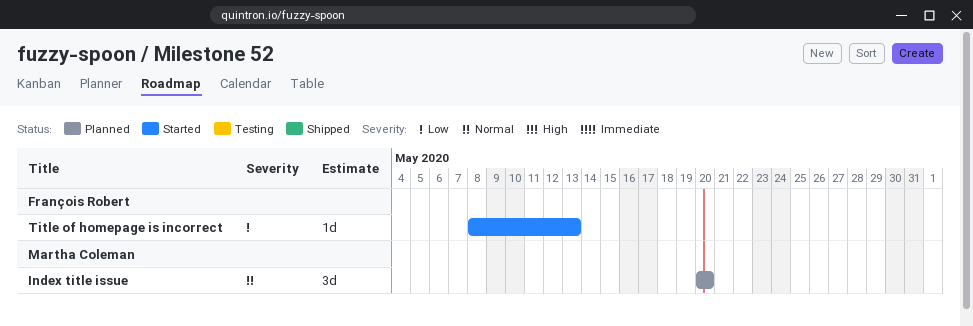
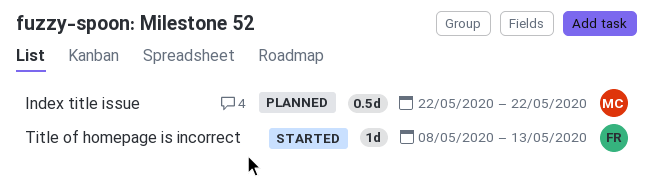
Index title issue, estimate: 3d -> 0.5d
Index title issue, start: May 20 -> May 22
Index title issue, due: May 20 -> May 22

